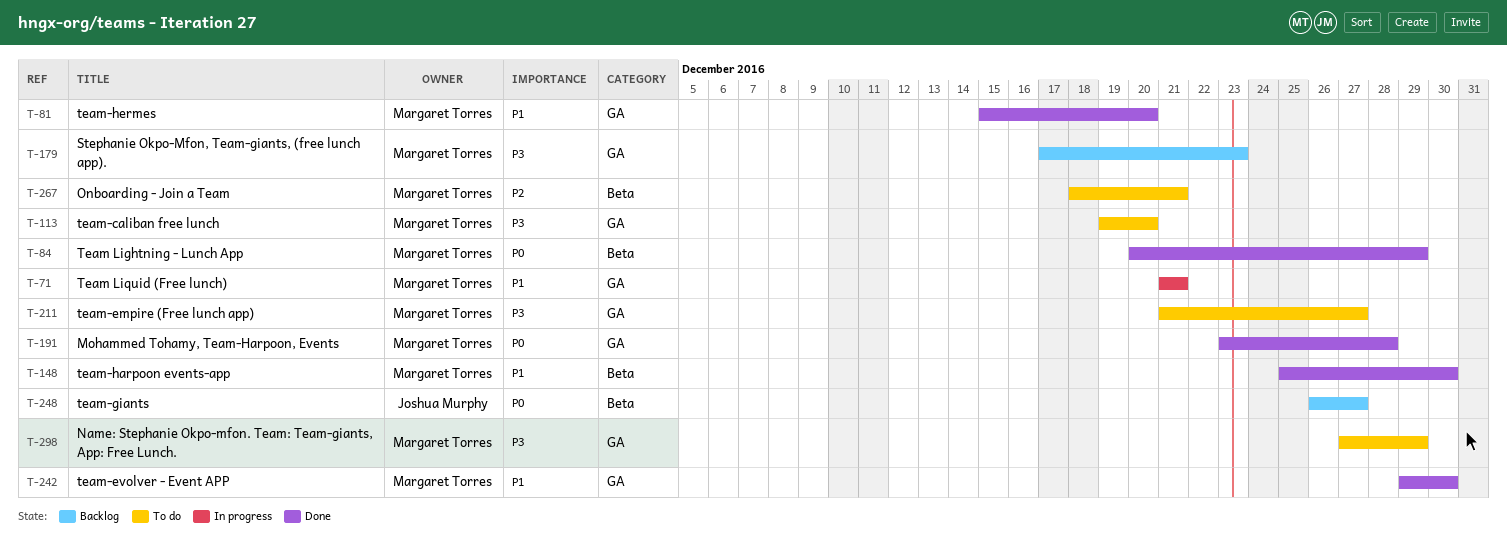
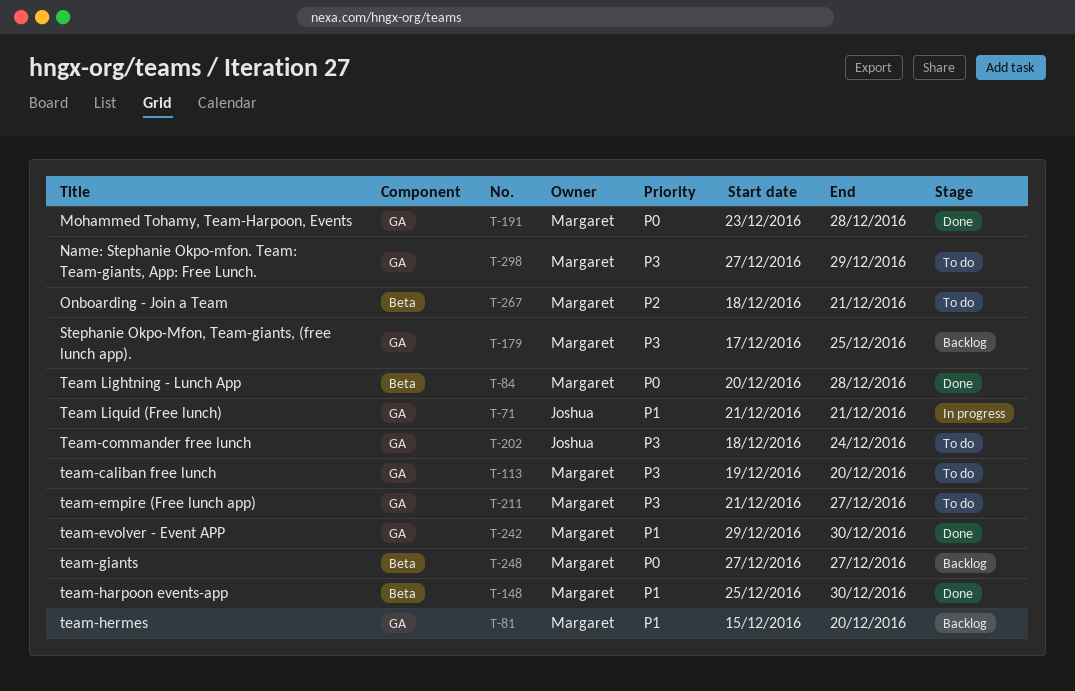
T-71, owner: Margaret Torres -> Joshua Murphy
T-81, status: Done -> Backlog
T-84, due: Dec 29 -> Dec 28
T-179, due: Dec 23 -> Dec 25
T-202: none -> present
T-248, owner: Joshua Murphy -> Margaret Torres
T-248, start: Dec 26 -> Dec 27

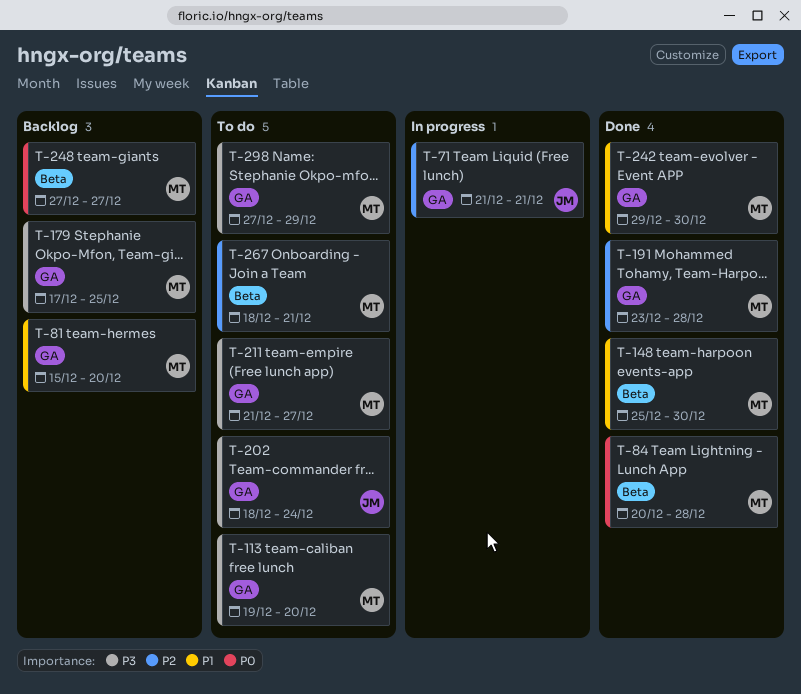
T-71, priority: P1 -> P2
T-191, priority: P0 -> P2

